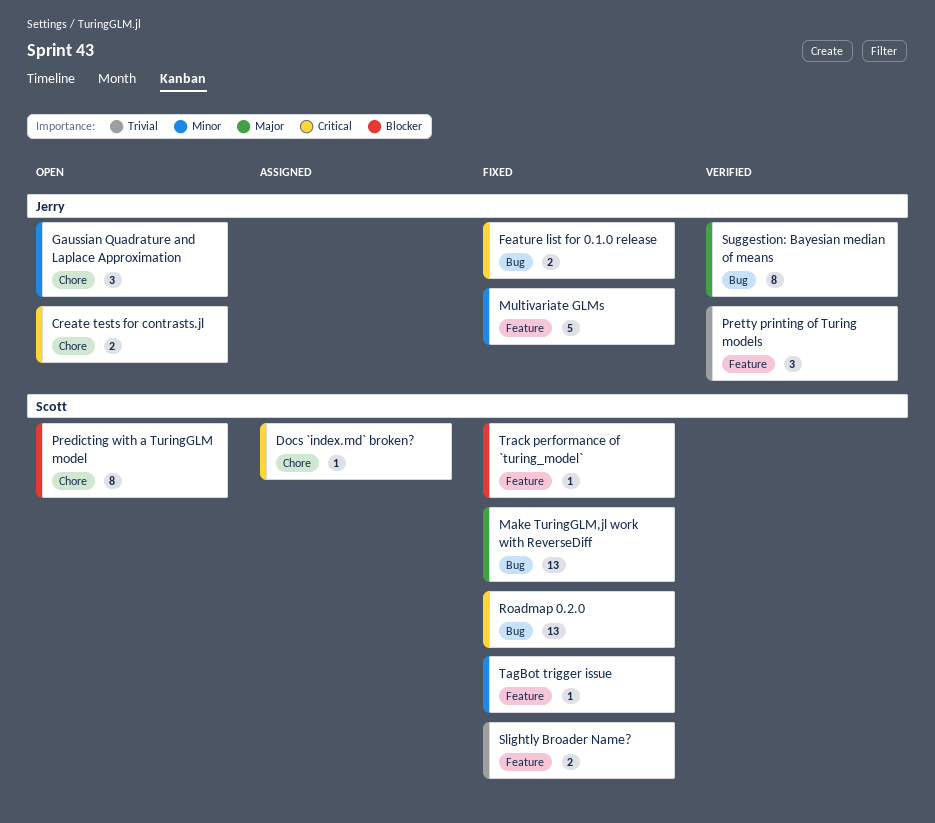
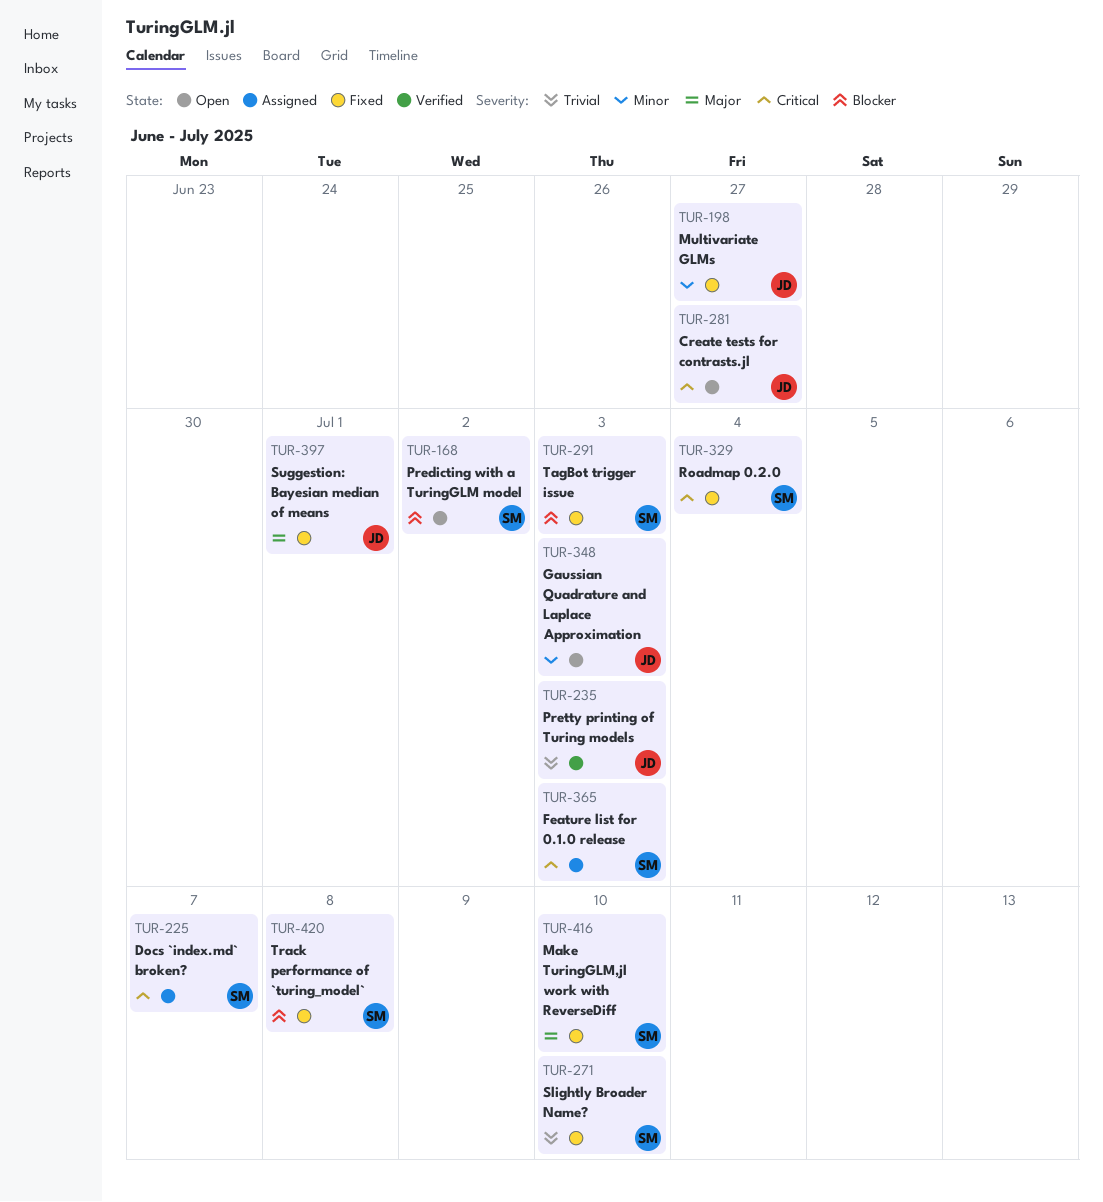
Feature list for 0.1.0 release, status: Fixed -> Assigned
Feature list for 0.1.0 release, owner: Jerry -> Scott
Suggestion: Bayesian median of means, status: Verified -> Fixed
TagBot trigger issue, priority: Minor -> Blocker

